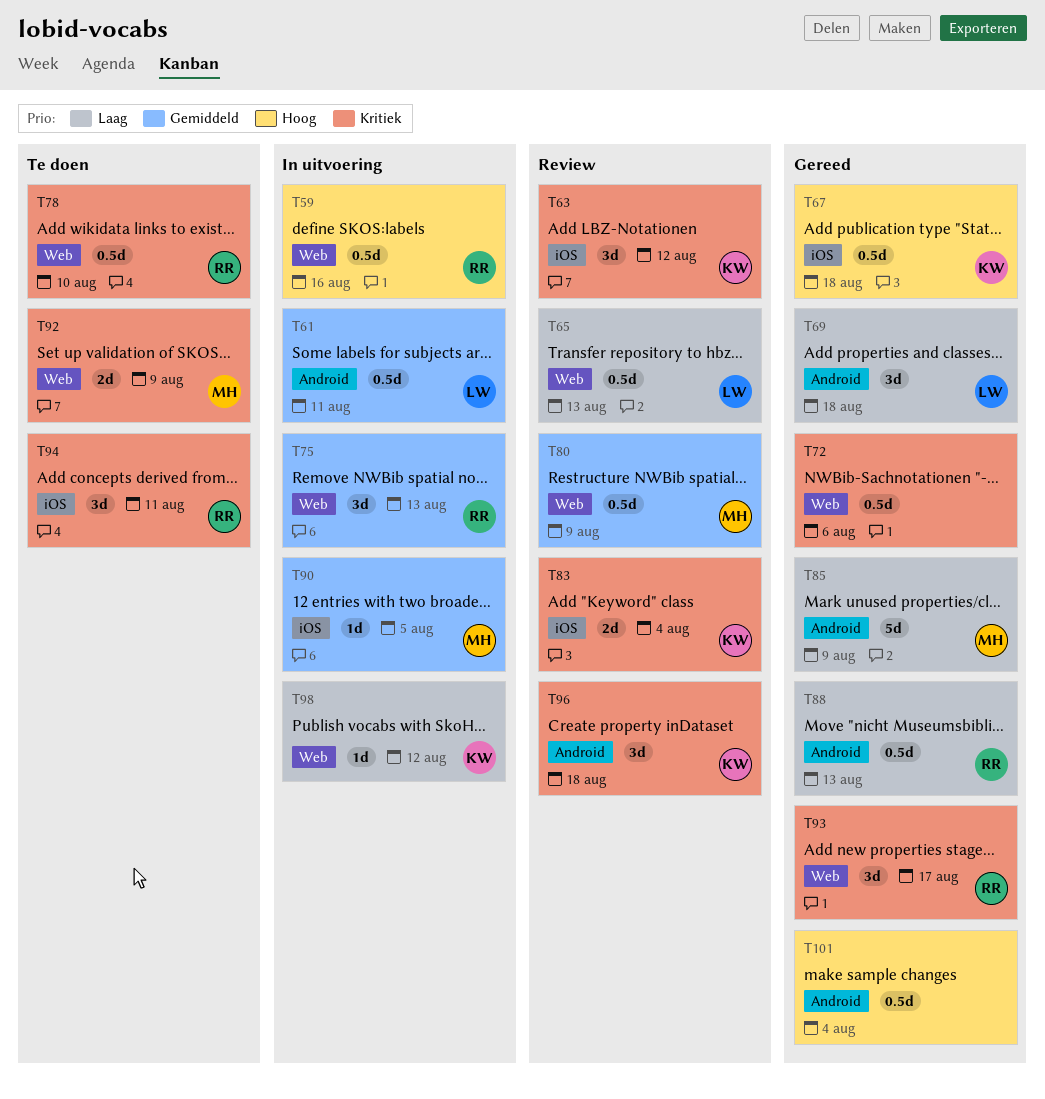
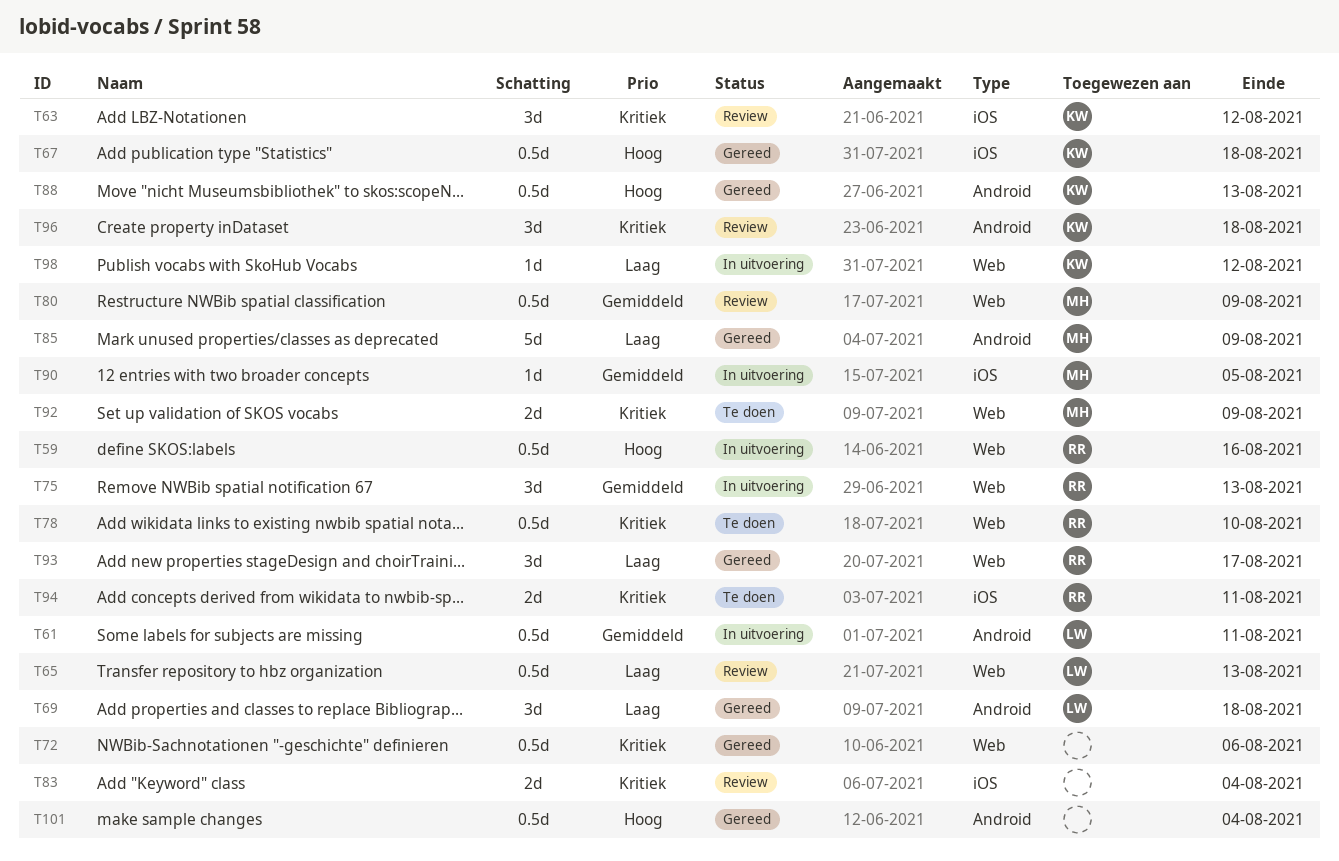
T83, owner: KW -> none
T88, owner: RR -> KW
T88, priority: Laag -> Hoog
T93, priority: Kritiek -> Laag
T94, estimate: 3d -> 2d

